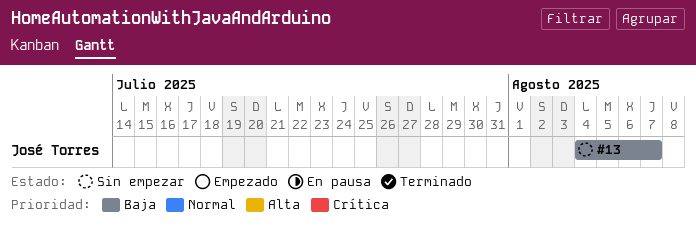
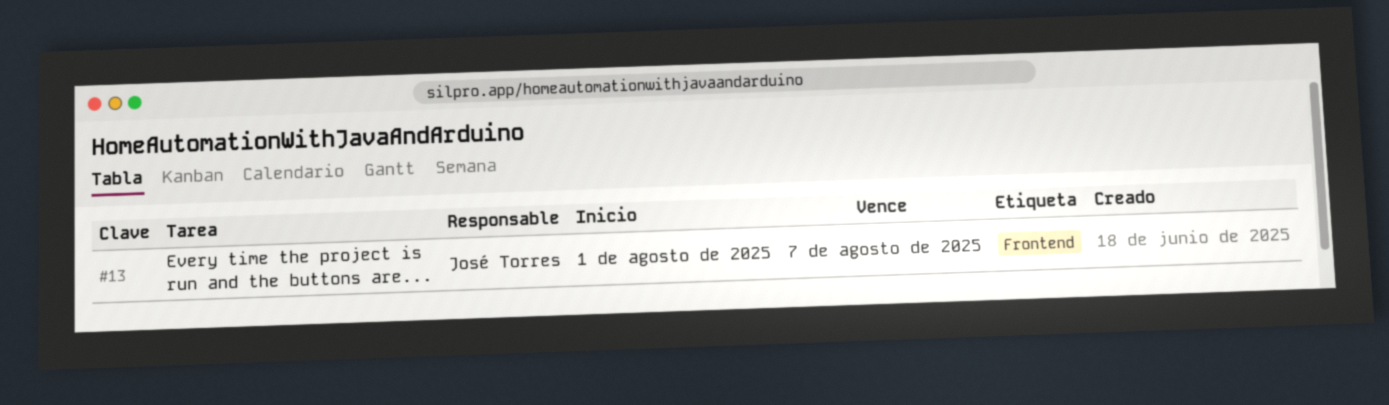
#13, start: Aug 4 -> Aug 1

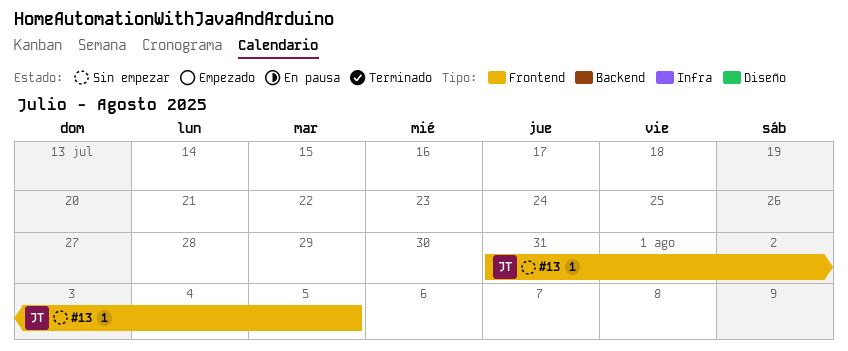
#13, start: Aug 1 -> Jul 31
#13, due: Aug 7 -> Aug 5

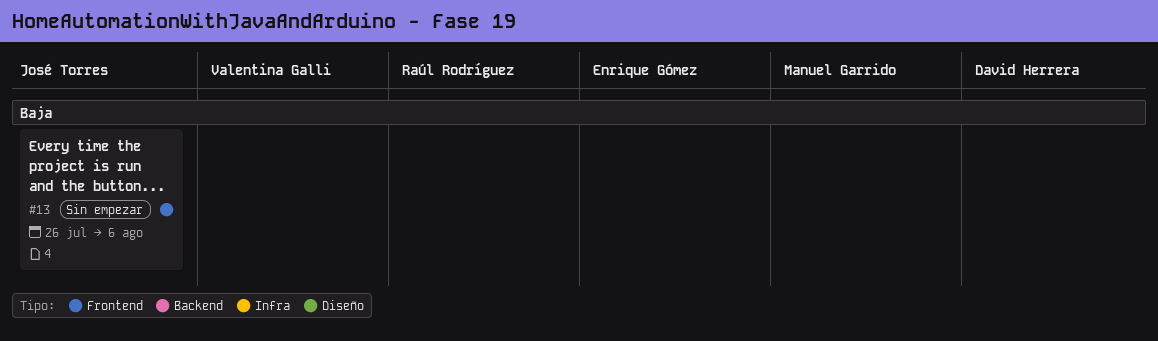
#13, start: Jul 31 -> Jul 26
#13, due: Aug 5 -> Aug 6

